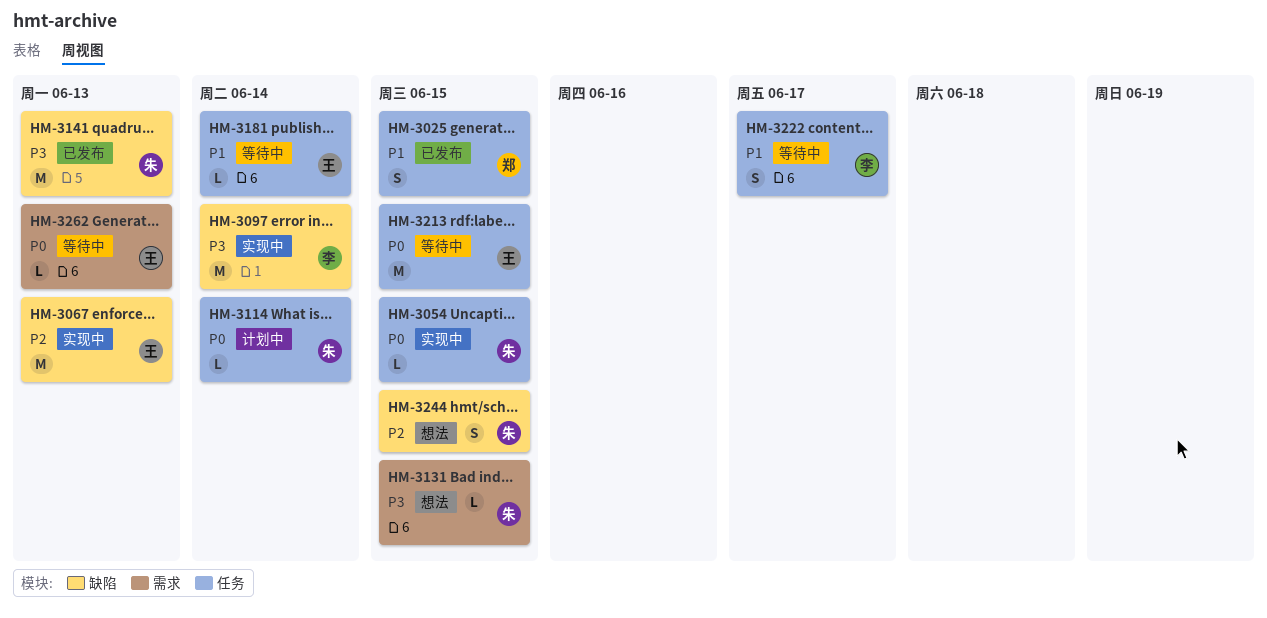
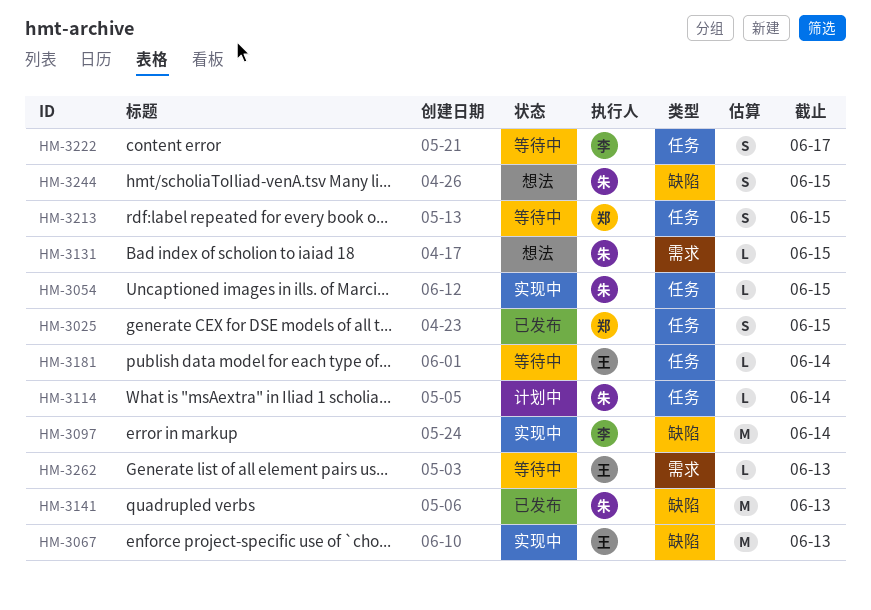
HM-3213, owner: 王 -> 郑
HM-3213, estimate: M -> S

